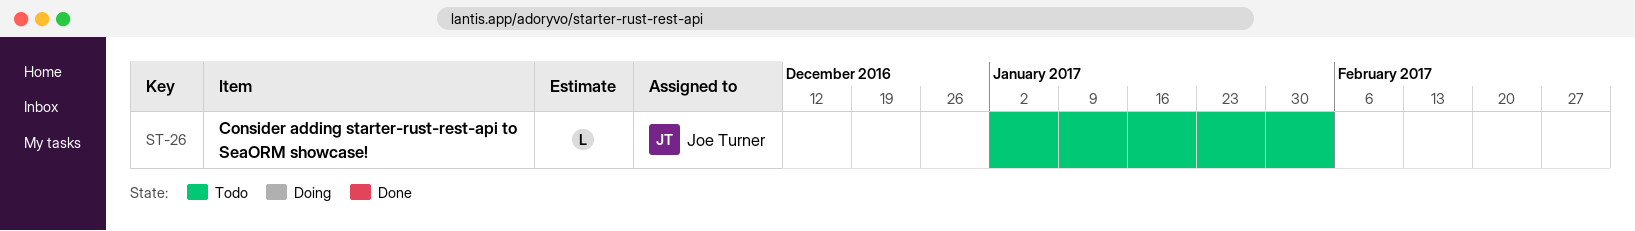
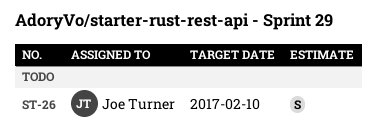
ST-26, estimate: L -> S
ST-26, due: Feb 3 -> Feb 10

